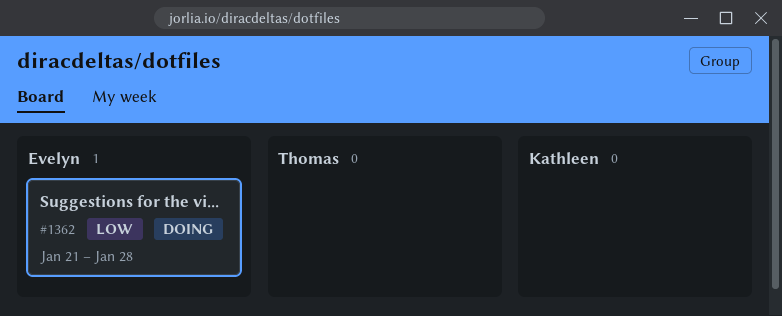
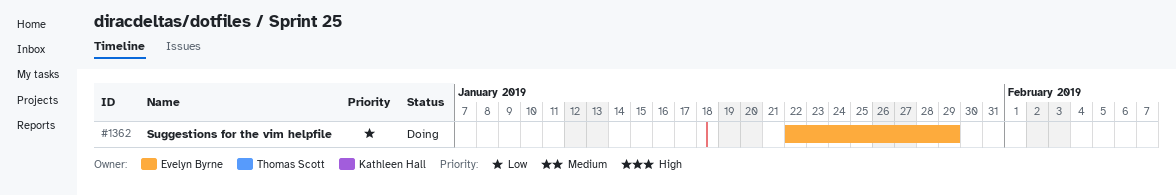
#1362, start: Jan 21 -> Jan 22
#1362, due: Jan 28 -> Jan 29

